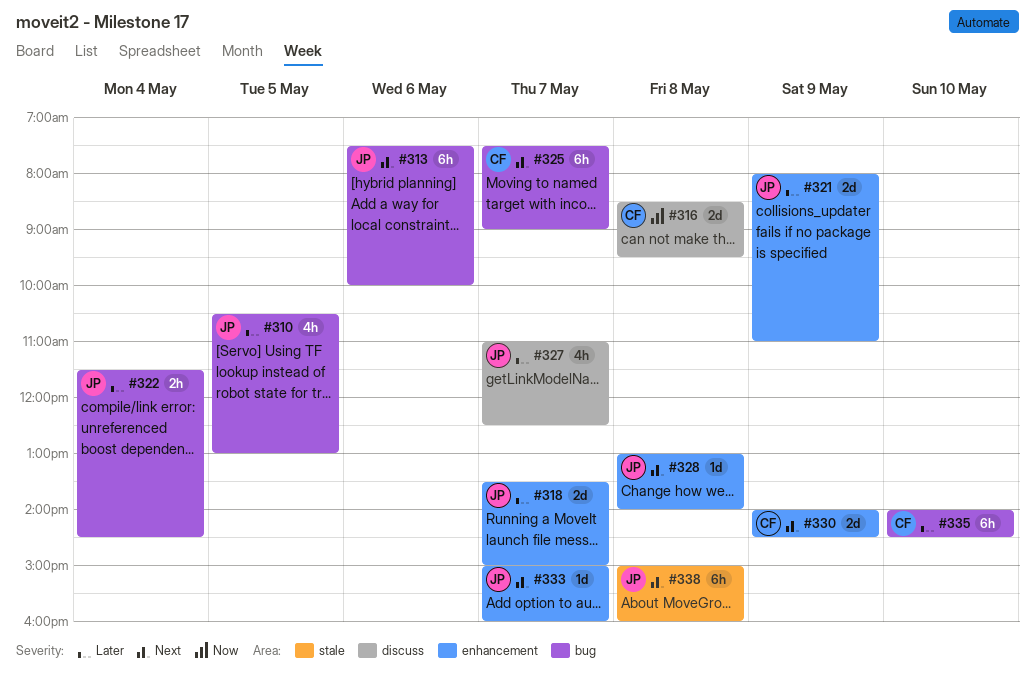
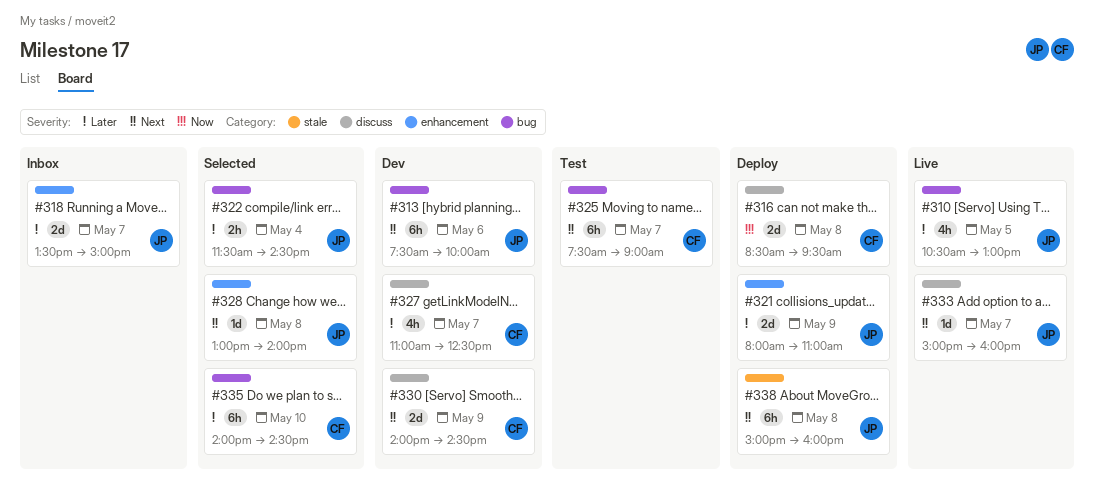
#327, owner: JP -> CF
#330, label: enhancement -> discuss
#333, label: enhancement -> discuss

